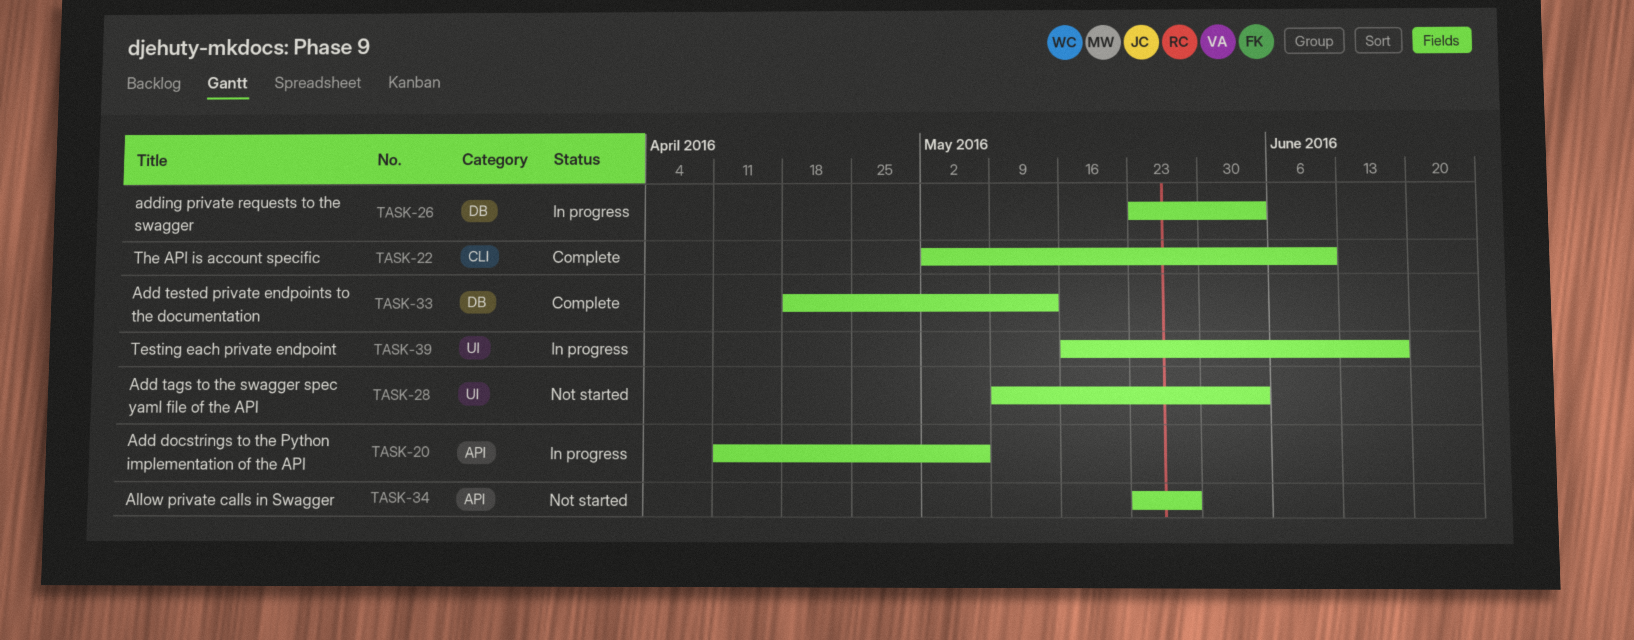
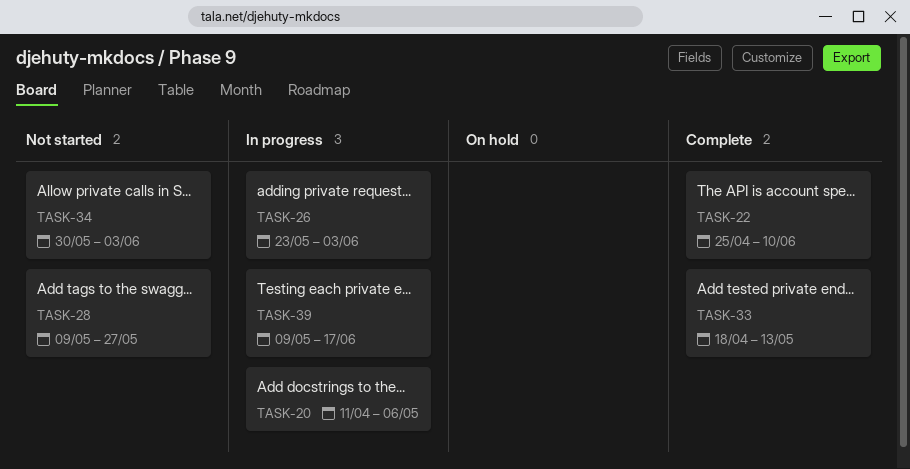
TASK-22, start: May 2 -> Apr 25
TASK-28, due: Jun 3 -> May 27
TASK-34, start: May 23 -> May 30
TASK-34, due: May 27 -> Jun 3
TASK-39, start: May 16 -> May 9

